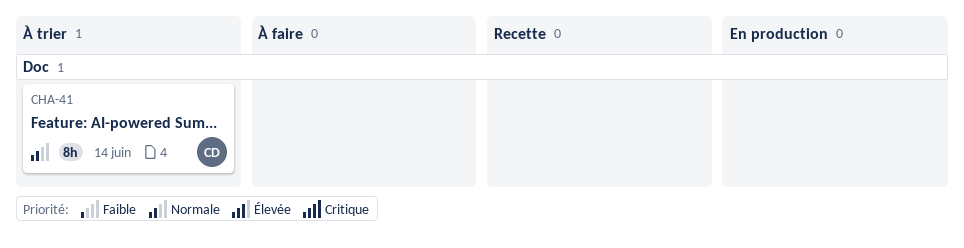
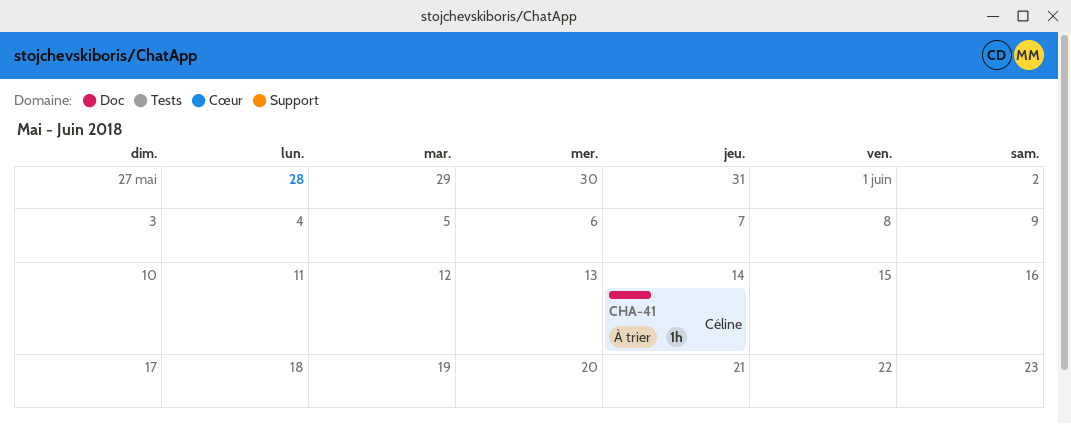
CHA-41, estimate: 8h -> 1h

